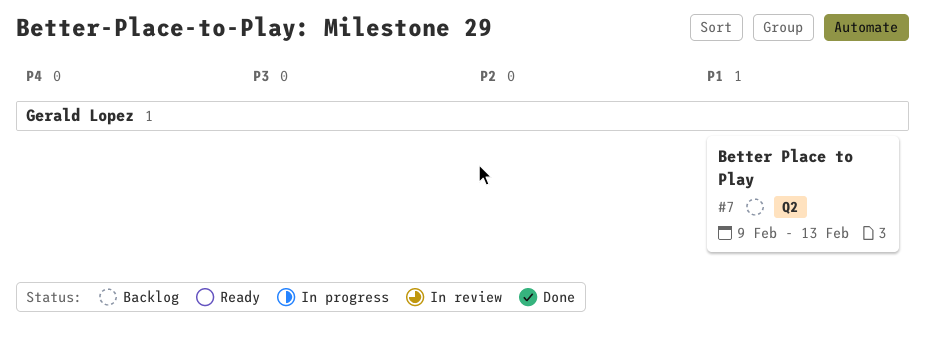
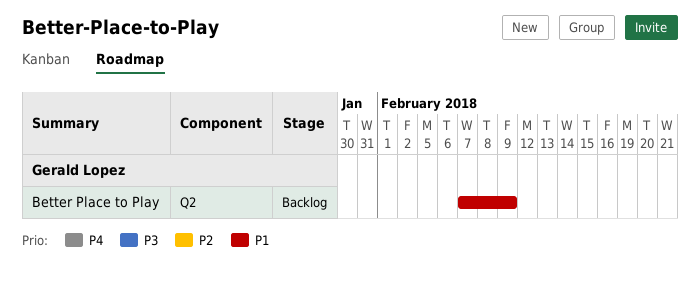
Better Place to Play, start: Feb 9 -> Feb 7
Better Place to Play, due: Feb 13 -> Feb 9

